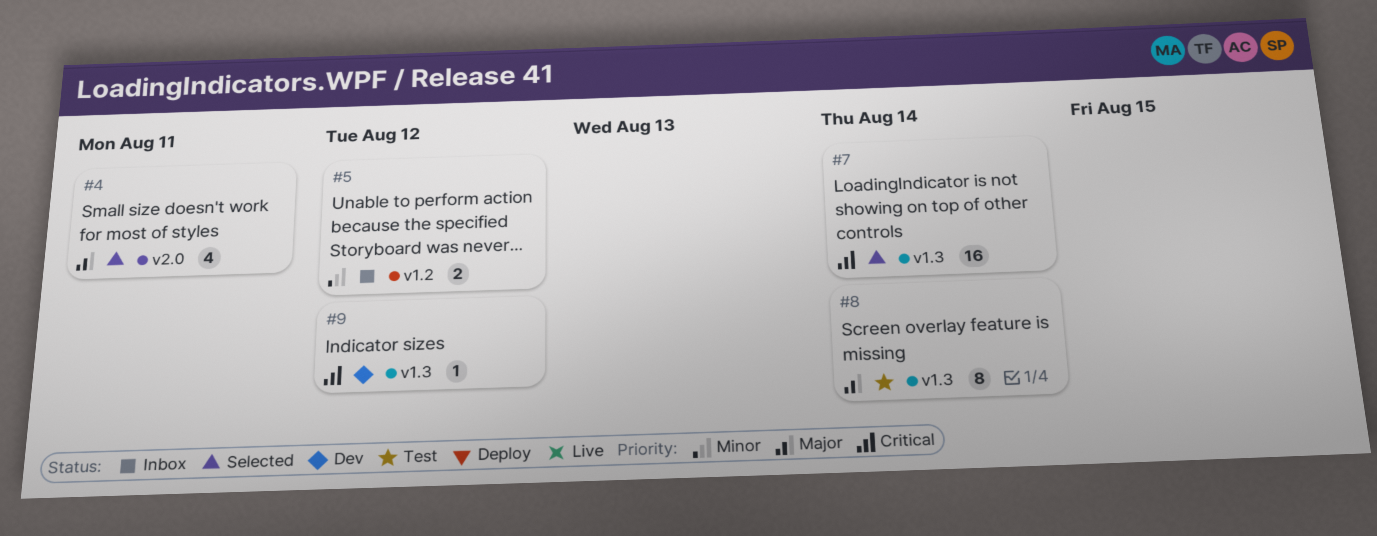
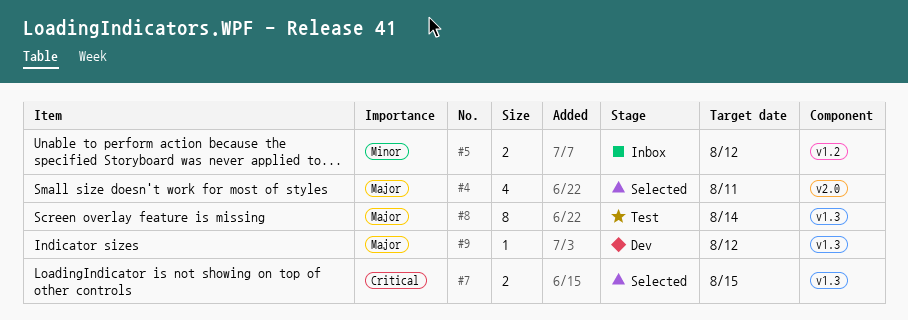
#7, estimate: 16 -> 2
#7, due: Aug 14 -> Aug 15
#9, priority: Critical -> Major

